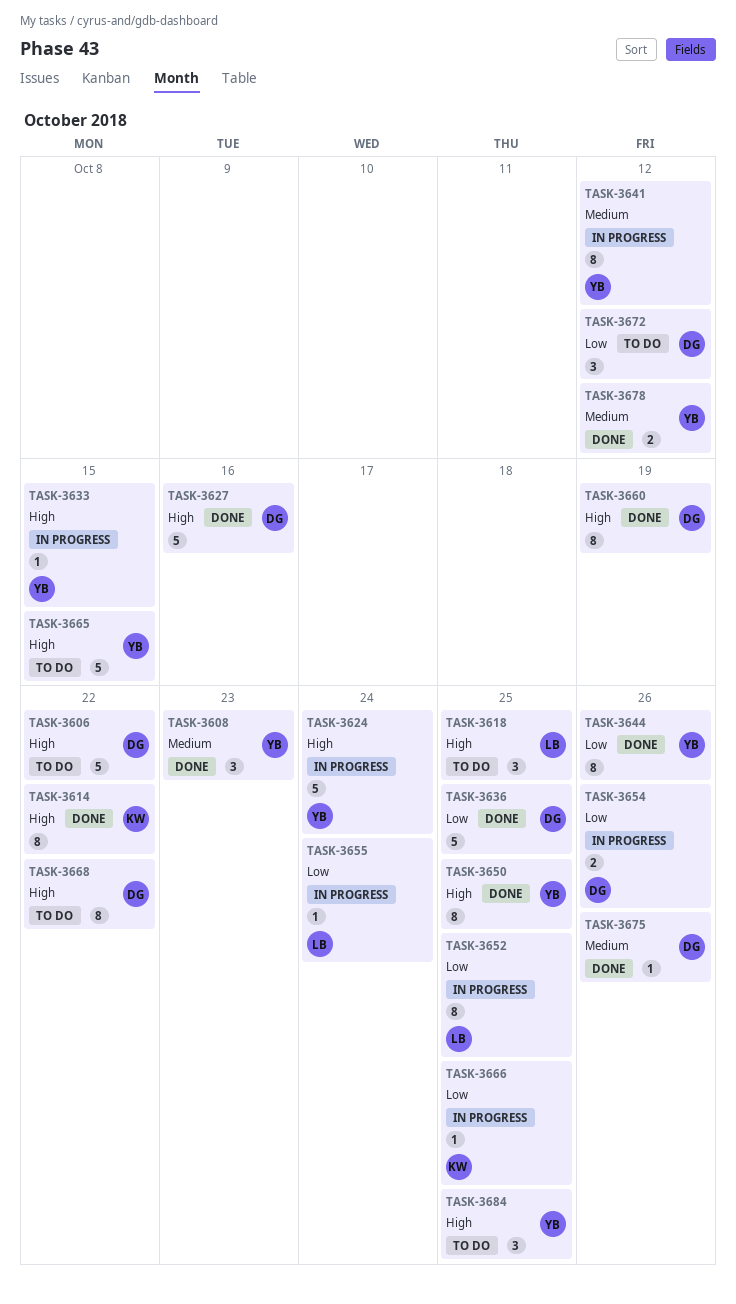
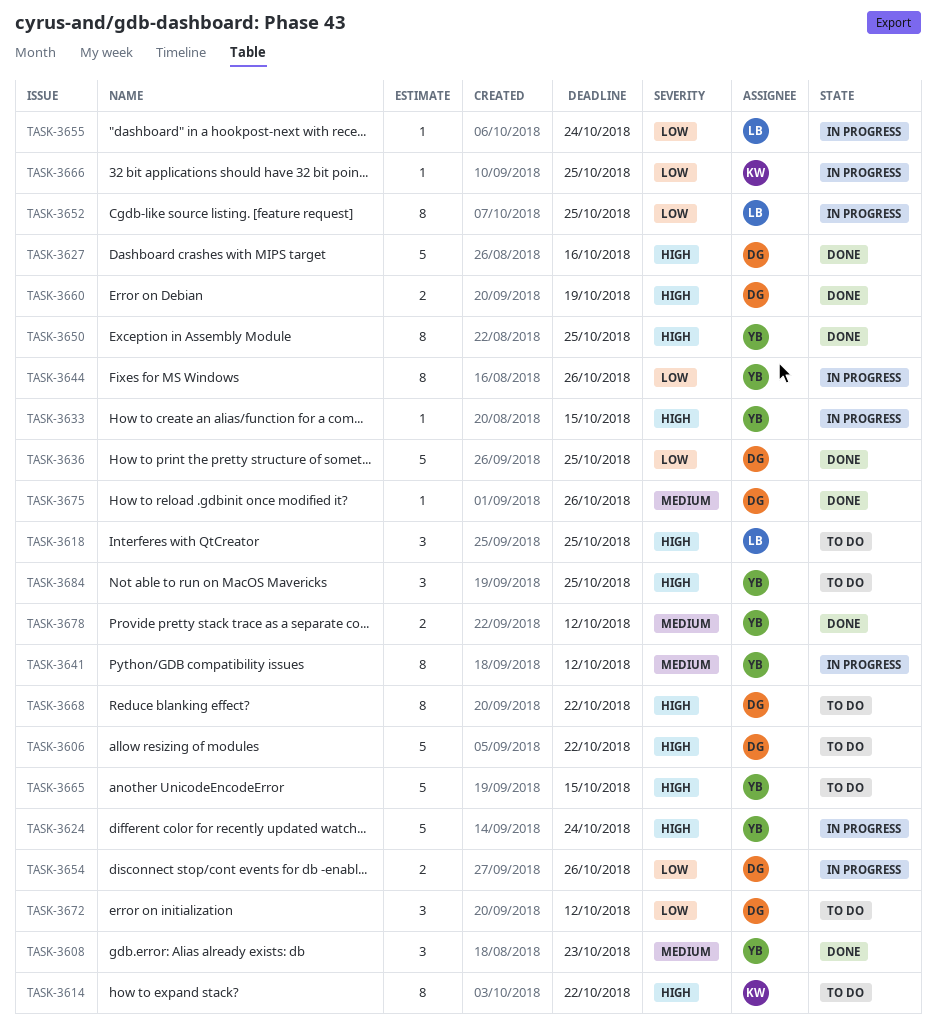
TASK-3614, status: Done -> To do
TASK-3644, status: Done -> In progress
TASK-3660, estimate: 8 -> 2

